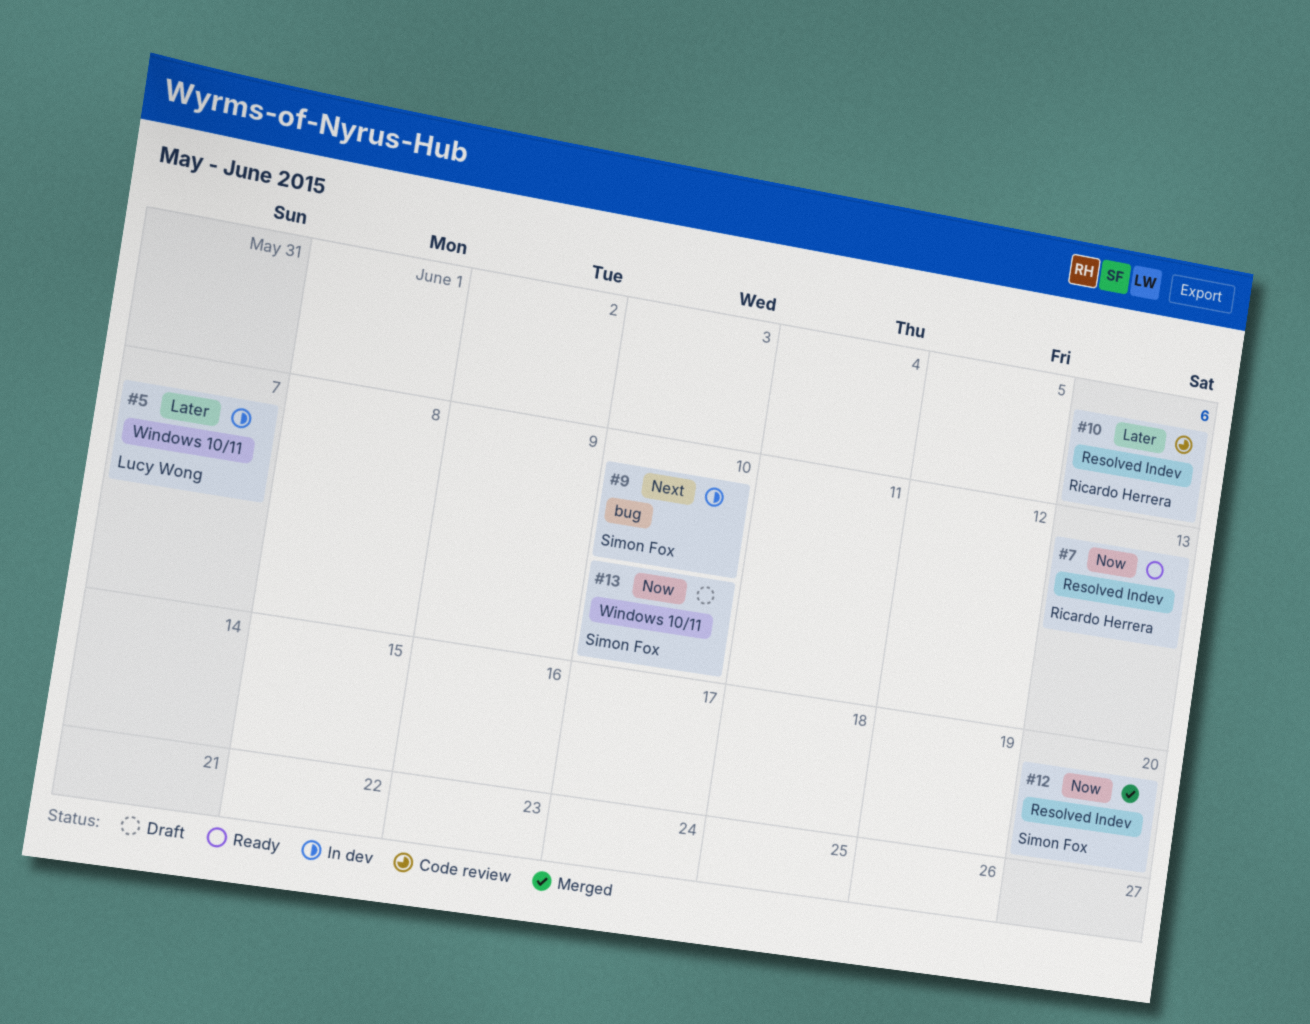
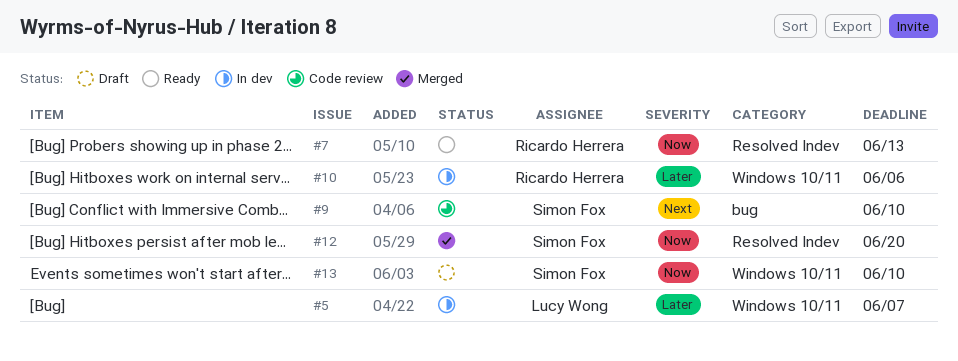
#9, status: In dev -> Code review
#10, status: Code review -> In dev
#10, label: Resolved Indev -> Windows 10/11

